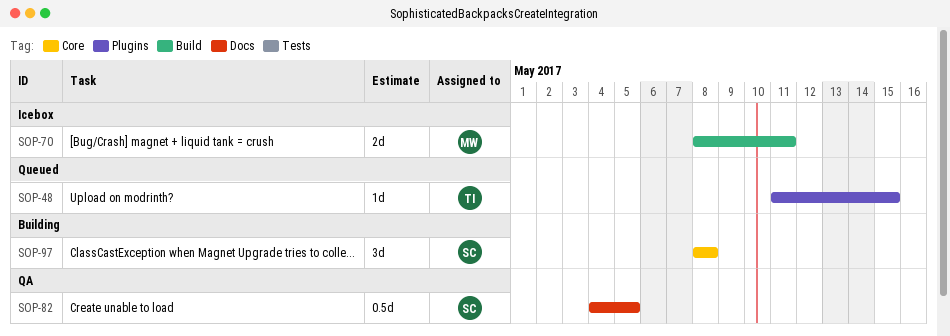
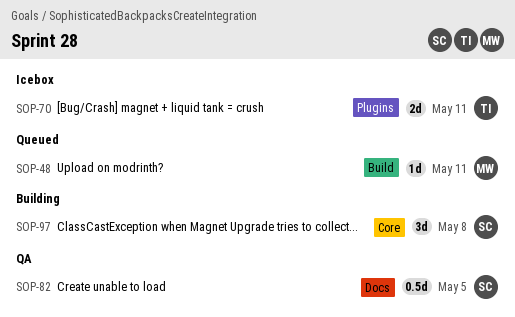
SOP-48, owner: TI -> MW
SOP-48, label: Plugins -> Build
SOP-48, due: May 15 -> May 11
SOP-70, owner: MW -> TI
SOP-70, label: Build -> Plugins

